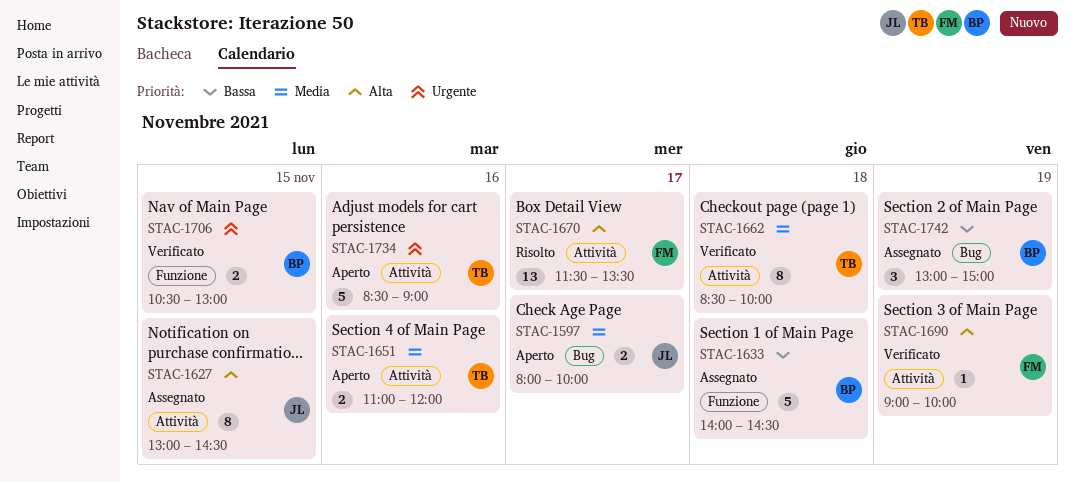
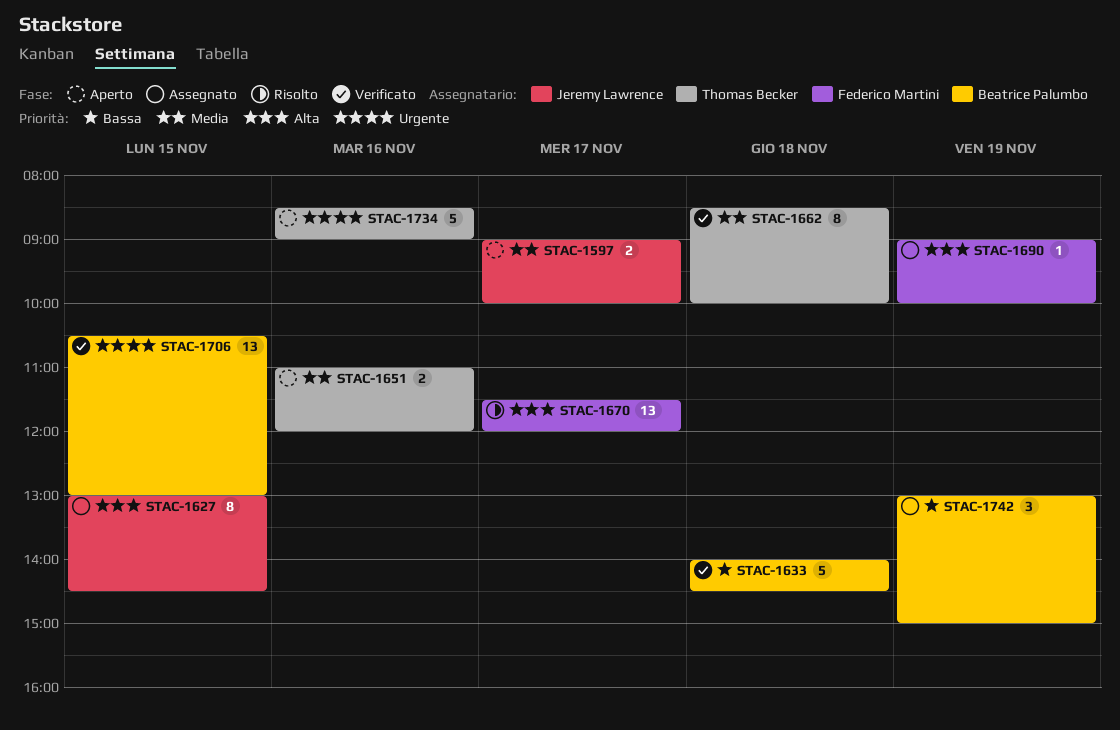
STAC-1597, begins: 08:00 -> 09:00
STAC-1633, status: Assegnato -> Verificato
STAC-1670, ends: 13:30 -> 12:00
STAC-1690, status: Verificato -> Assegnato
STAC-1706, estimate: 2 -> 13

